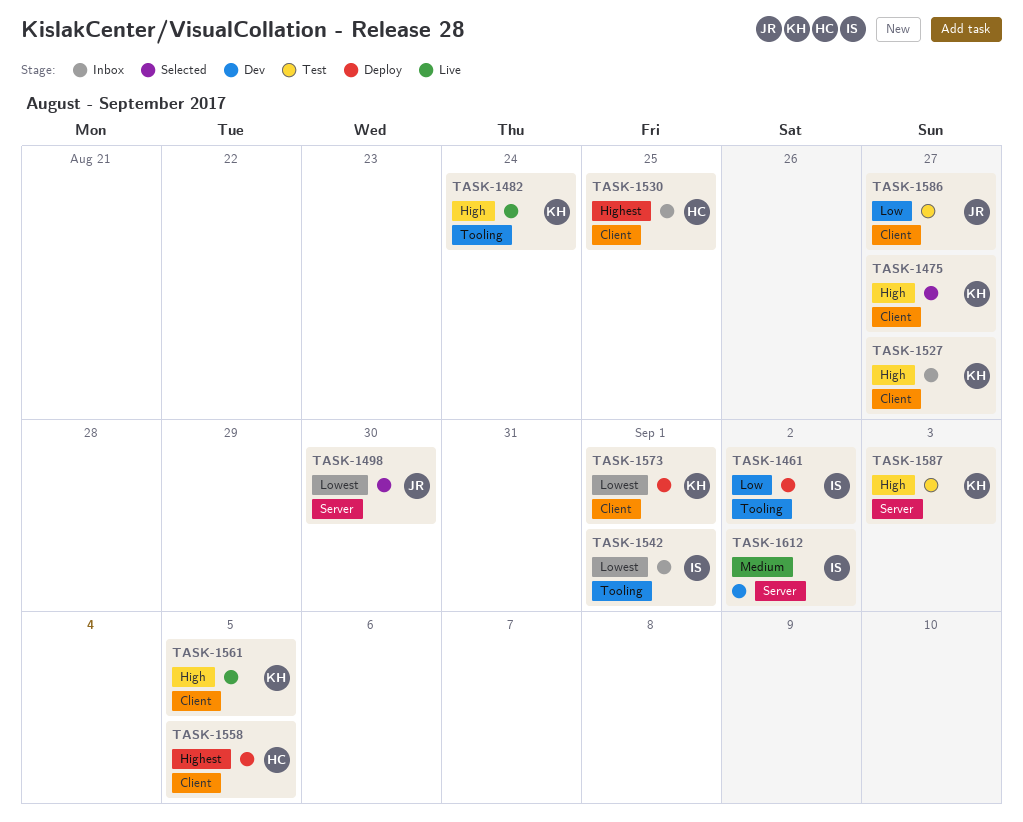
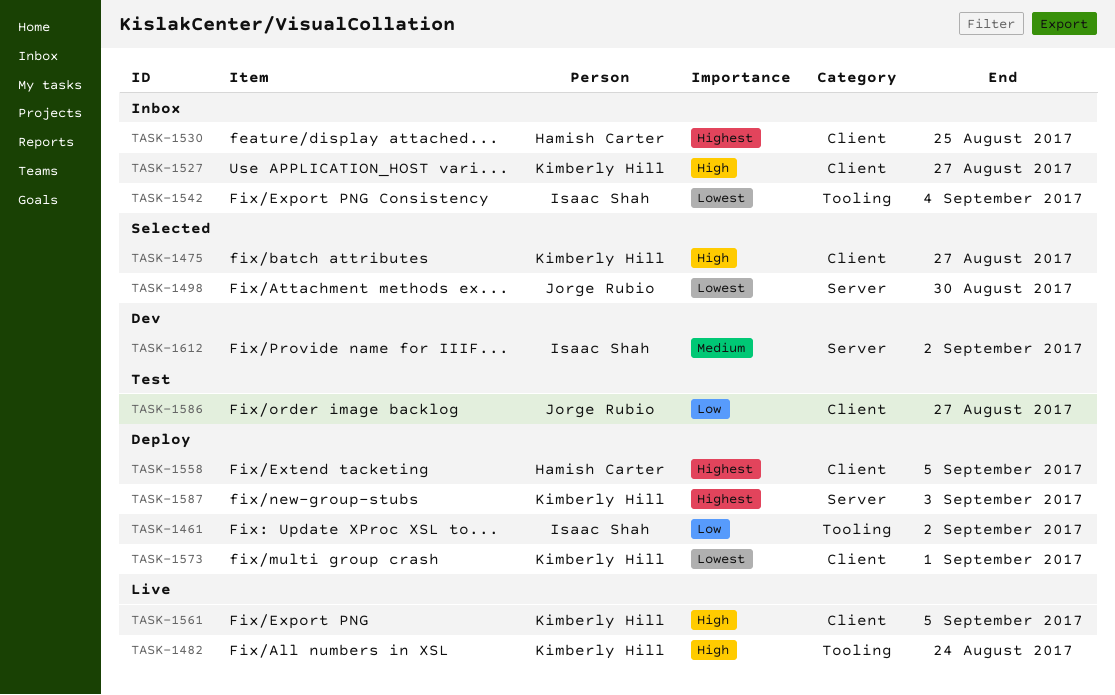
TASK-1542, due: Sep 1 -> Sep 4
TASK-1587, status: Test -> Deploy
TASK-1587, priority: High -> Highest

